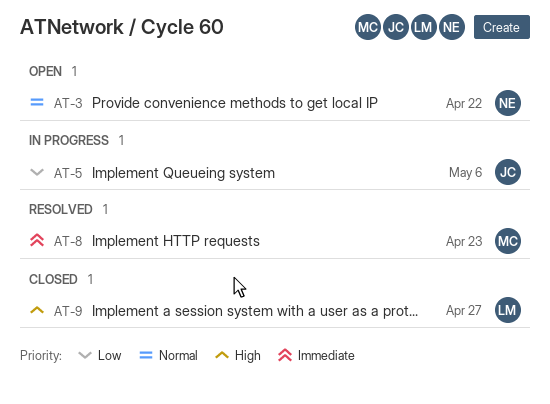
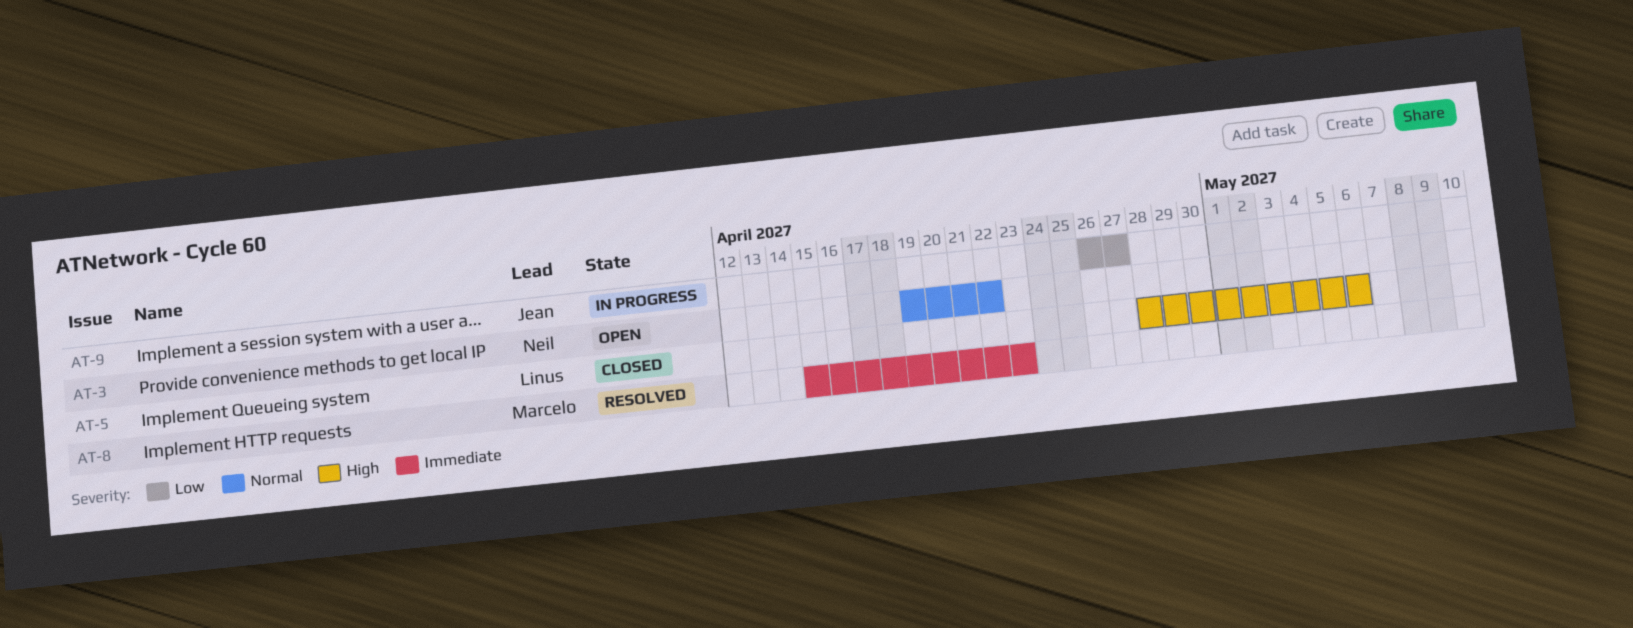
AT-5, status: In progress -> Closed
AT-5, owner: Jean -> Linus
AT-5, priority: Low -> High
AT-9, status: Closed -> In progress
AT-9, owner: Linus -> Jean
AT-9, priority: High -> Low

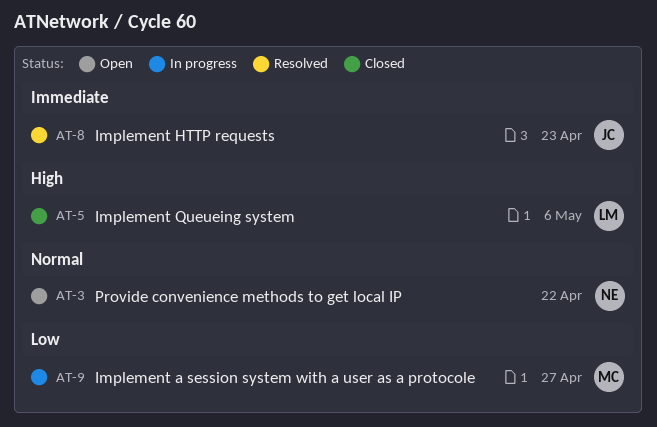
AT-8, owner: Marcelo -> Jean
AT-9, owner: Jean -> Marcelo

